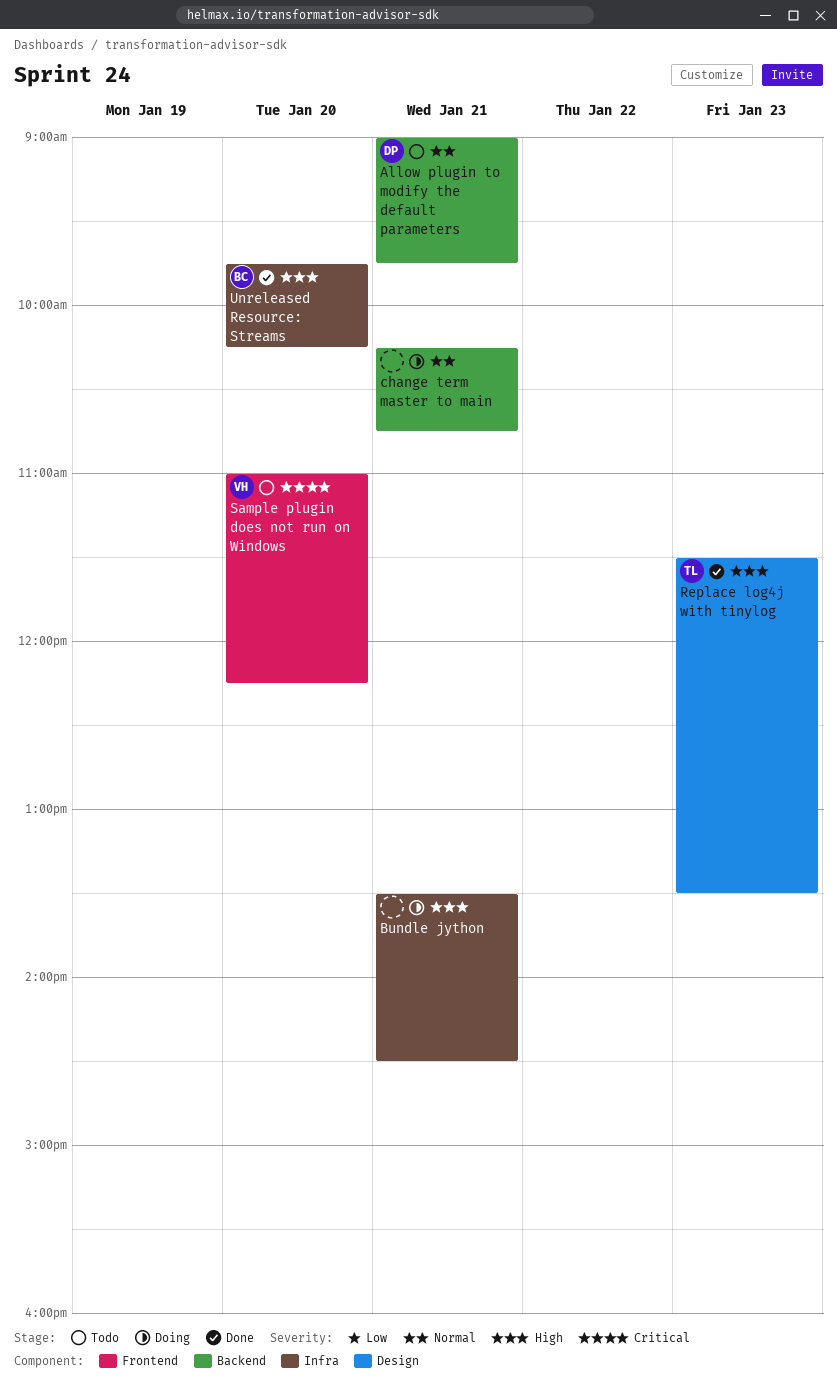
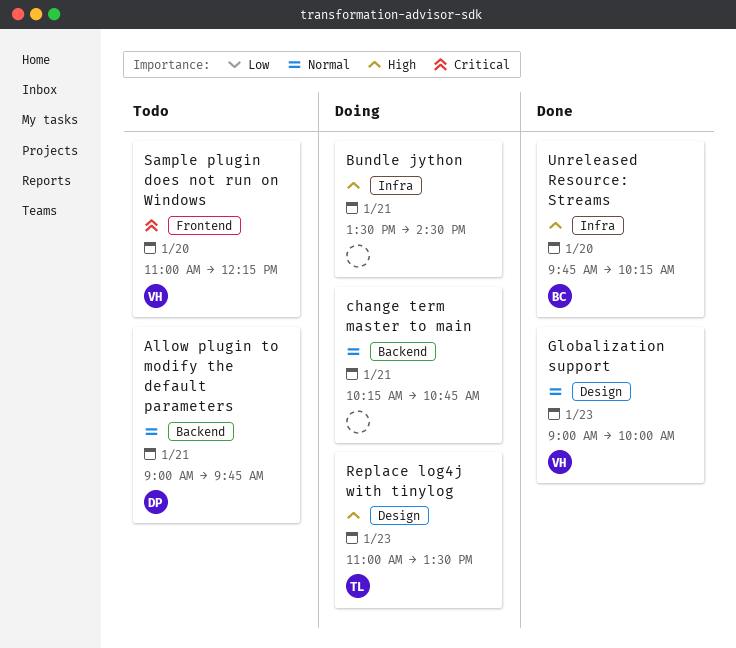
Globalization support: none -> present
Replace log4j with tinylog, status: Done -> Doing
Replace log4j with tinylog, begins: 11:30 -> 11:00

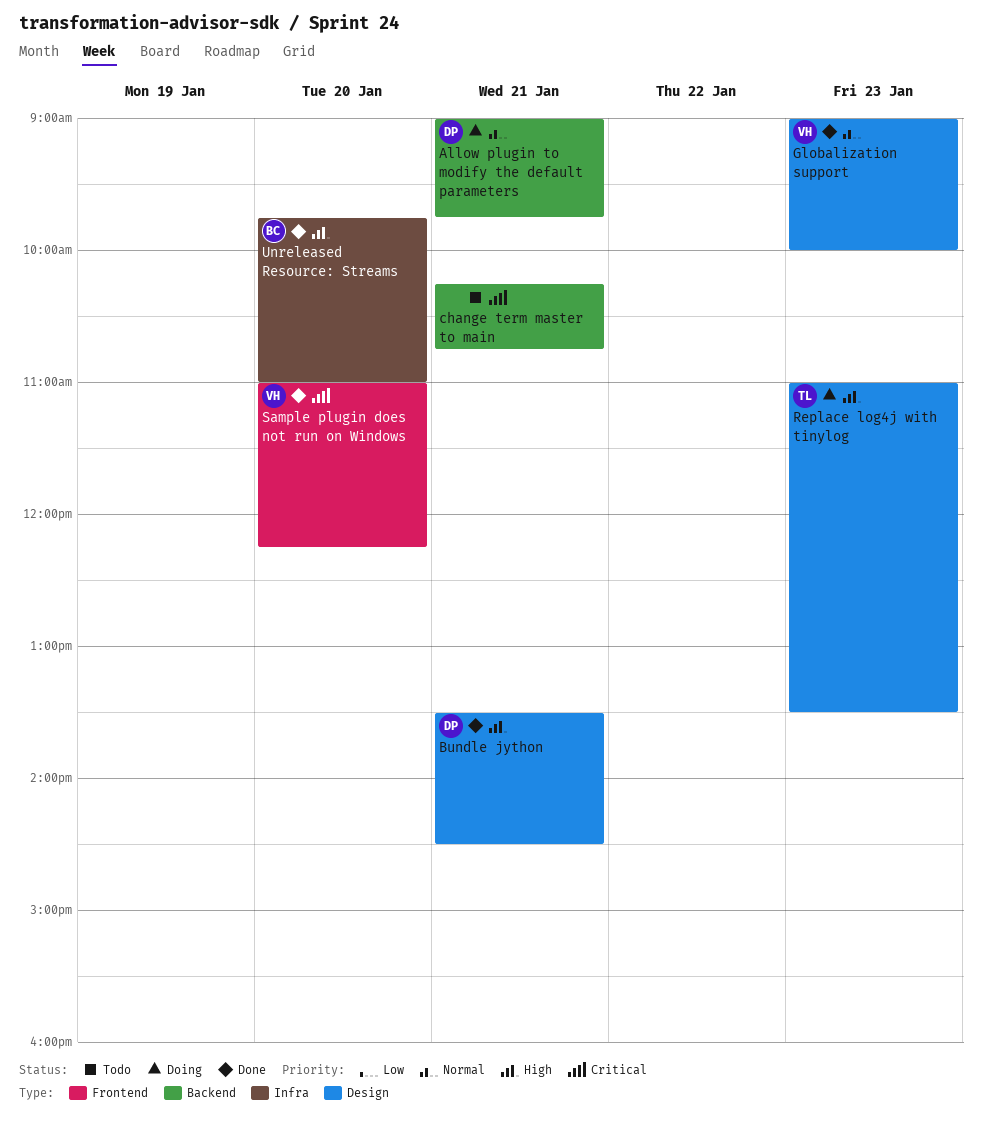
Allow plugin to modify the default parameters, status: Todo -> Doing
Bundle jython, status: Doing -> Done
Bundle jython, owner: none -> DP
Bundle jython, label: Infra -> Design
change term master to main, status: Doing -> Todo
change term master to main, priority: Normal -> Critical
Sample plugin does not run on Windows, status: Todo -> Done
Unreleased Resource: Streams, ends: 10:15 -> 11:00

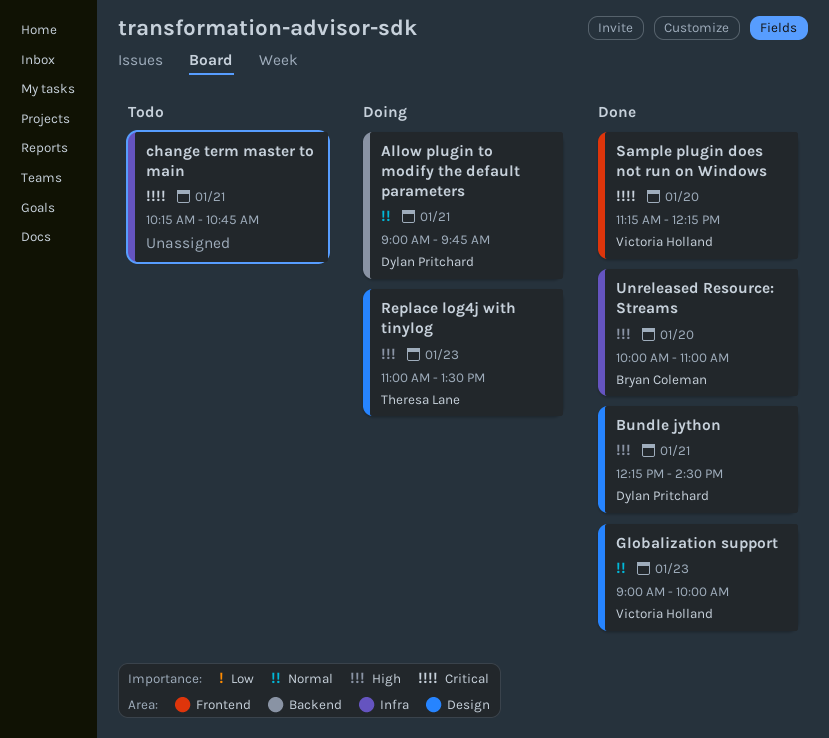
Bundle jython, begins: 13:30 -> 12:15
change term master to main, label: Backend -> Infra
Sample plugin does not run on Windows, begins: 11:00 -> 11:15
Unreleased Resource: Streams, begins: 09:45 -> 10:00

